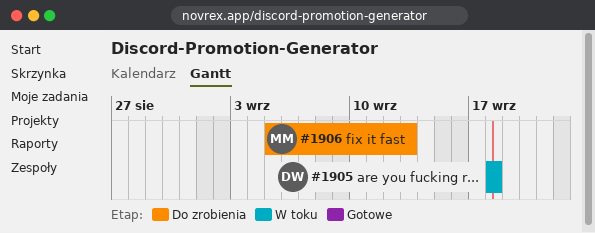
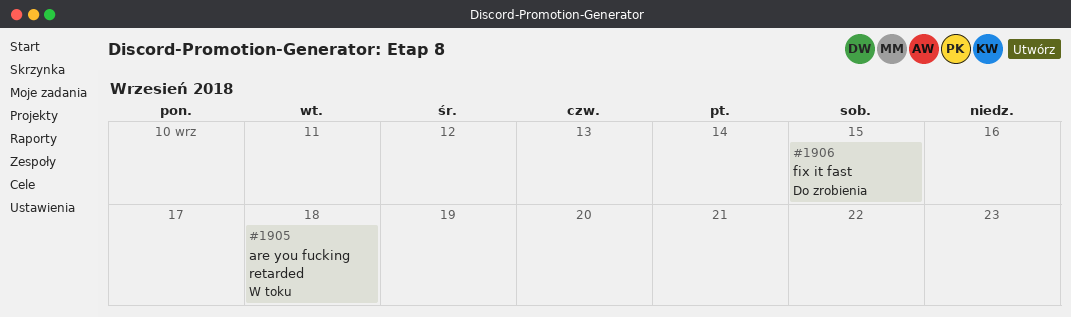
#1906, due: Sep 13 -> Sep 15

